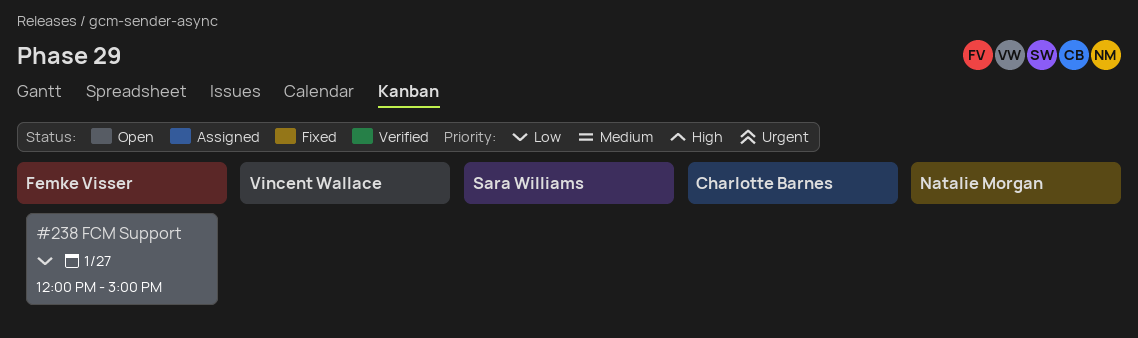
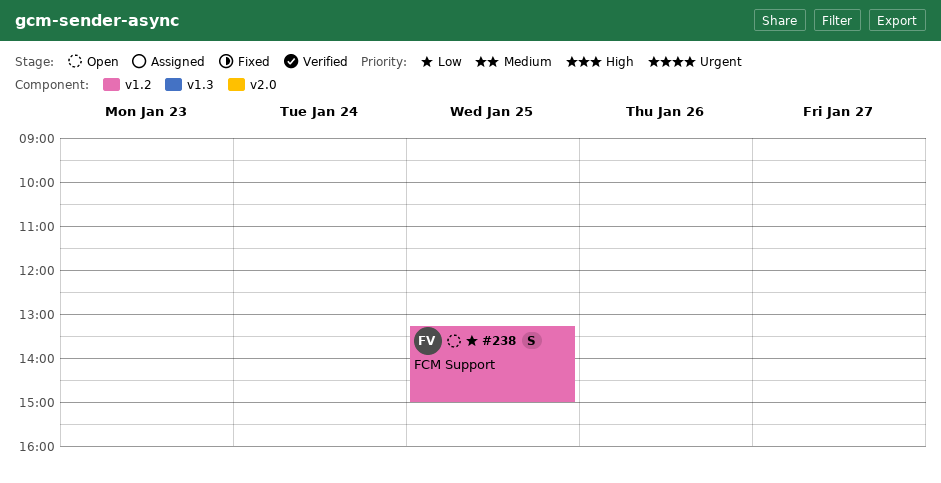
#238, day: Jan 27 -> Jan 25
#238, begins: 12:00 -> 13:15

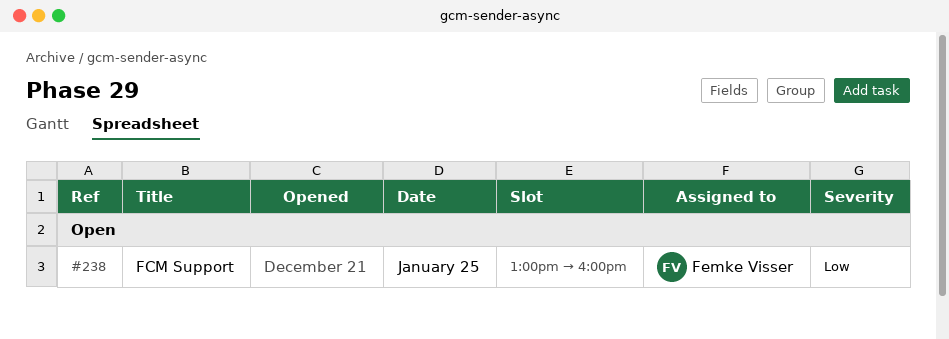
#238, begins: 13:15 -> 13:00
#238, ends: 15:00 -> 16:00

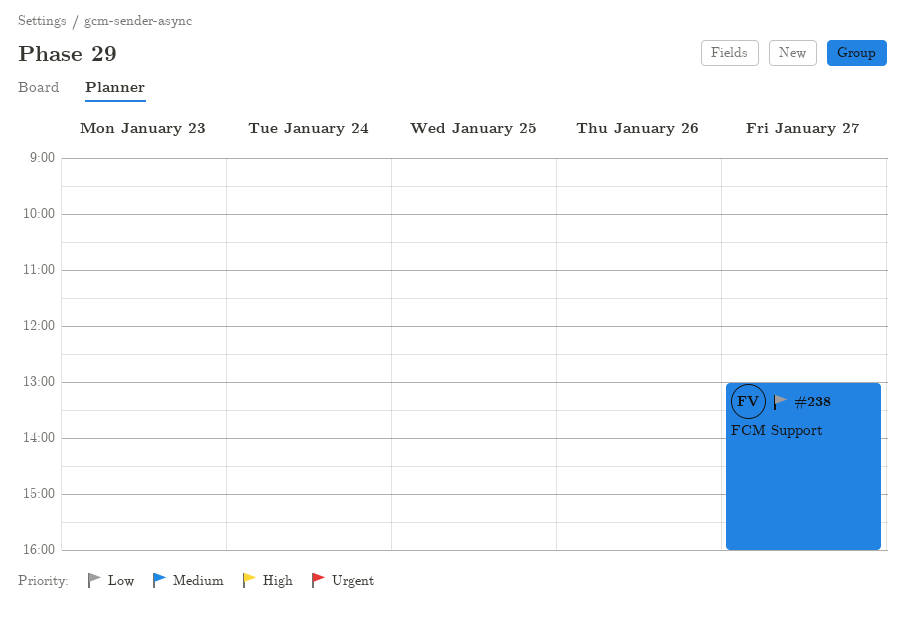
#238, day: Jan 25 -> Jan 27

